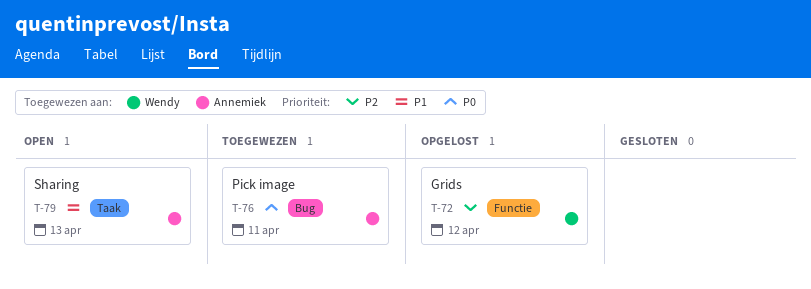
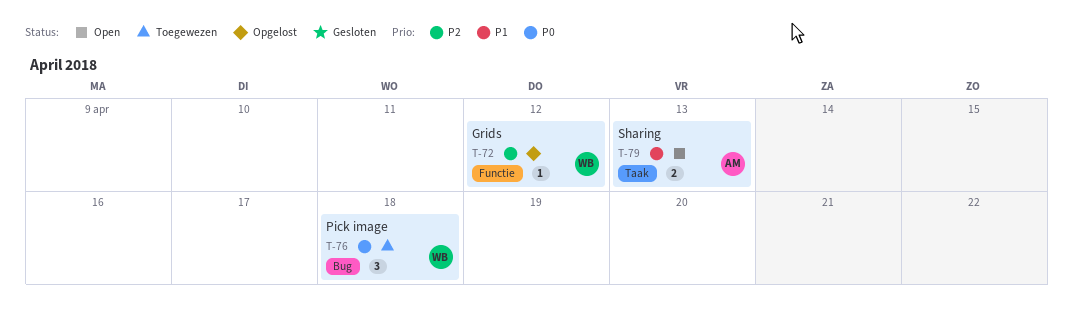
T-76, owner: Annemiek -> Wendy
T-76, due: Apr 11 -> Apr 18

